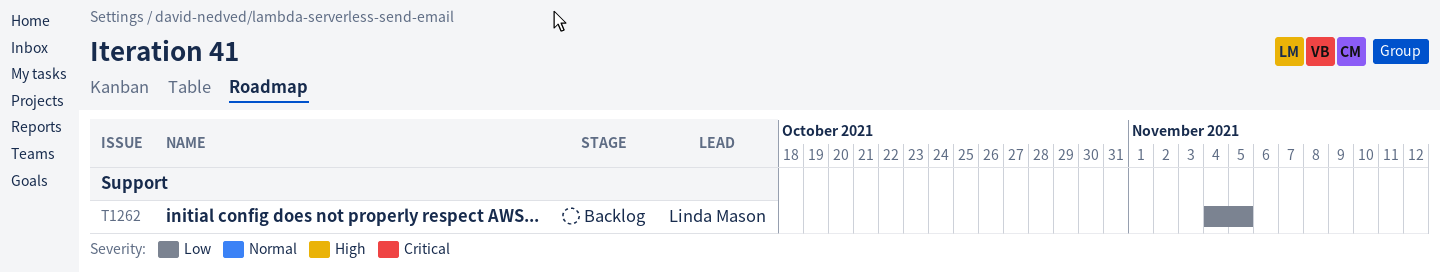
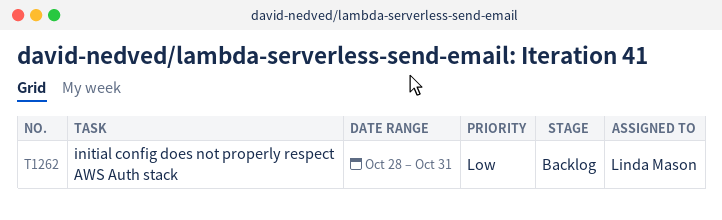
T1262, start: Nov 4 -> Oct 28
T1262, due: Nov 5 -> Oct 31

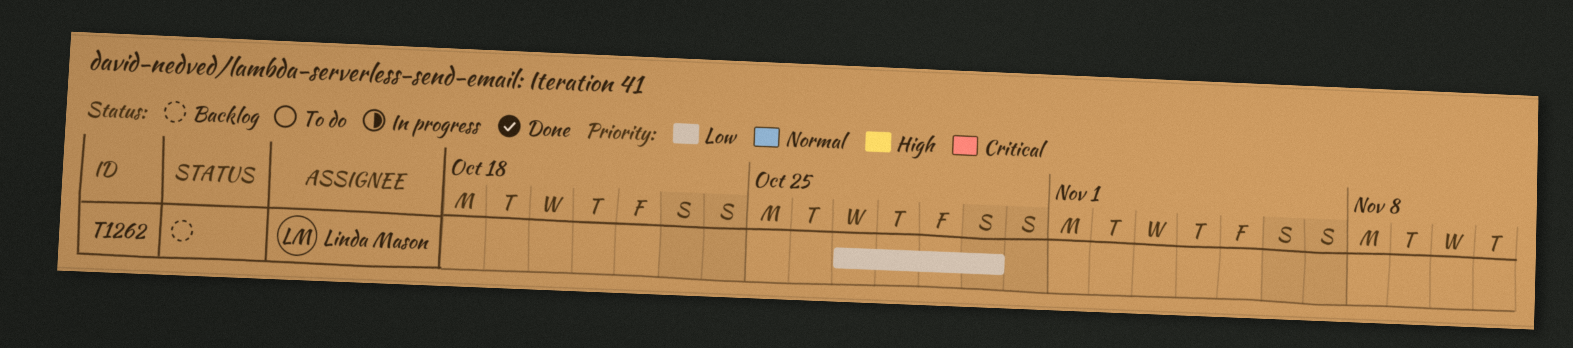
T1262, start: Oct 28 -> Oct 27
T1262, due: Oct 31 -> Oct 30

